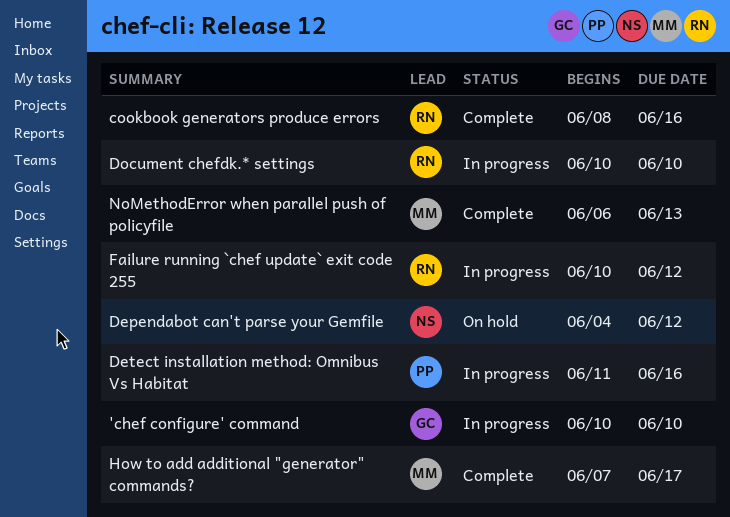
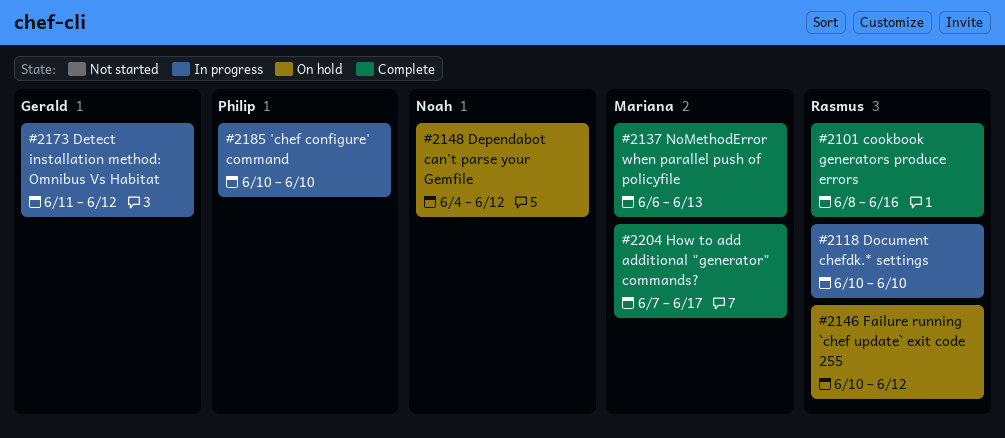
'chef configure' command, owner: Gerald -> Philip
Detect installation method: Omnibus Vs Habitat, owner: Philip -> Gerald
Detect installation method: Omnibus Vs Habitat, due: Jun 16 -> Jun 12
Failure running `chef update` exit code 255, status: In progress -> On hold

